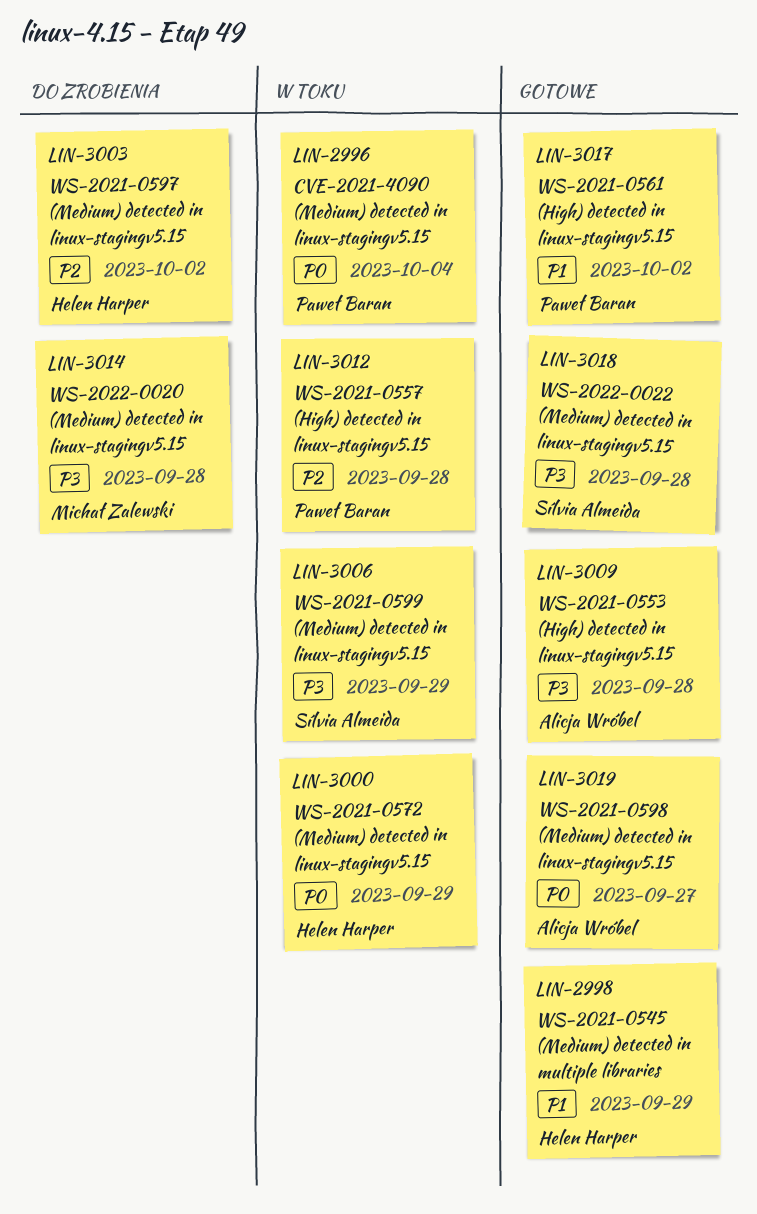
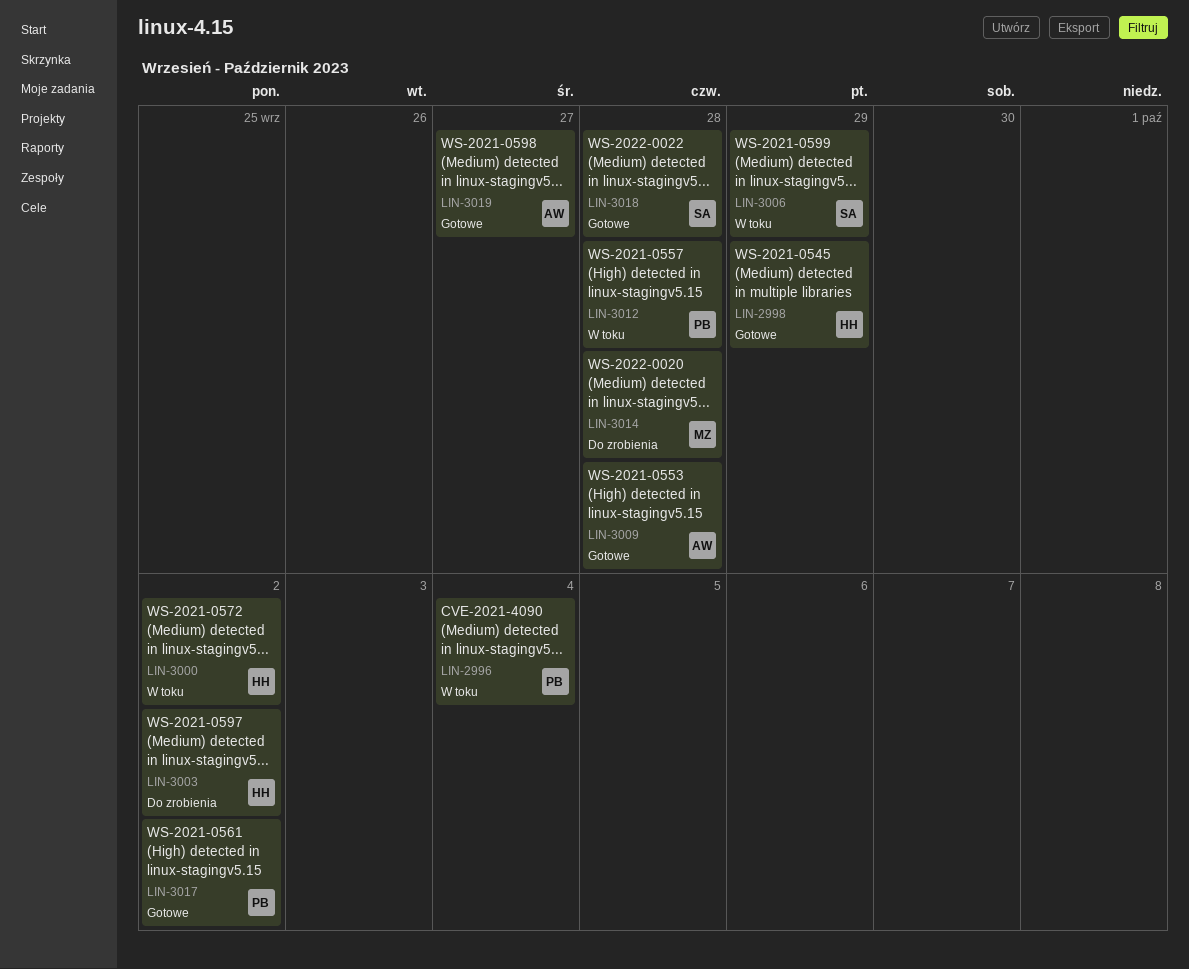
LIN-3000, due: Sep 29 -> Oct 2

